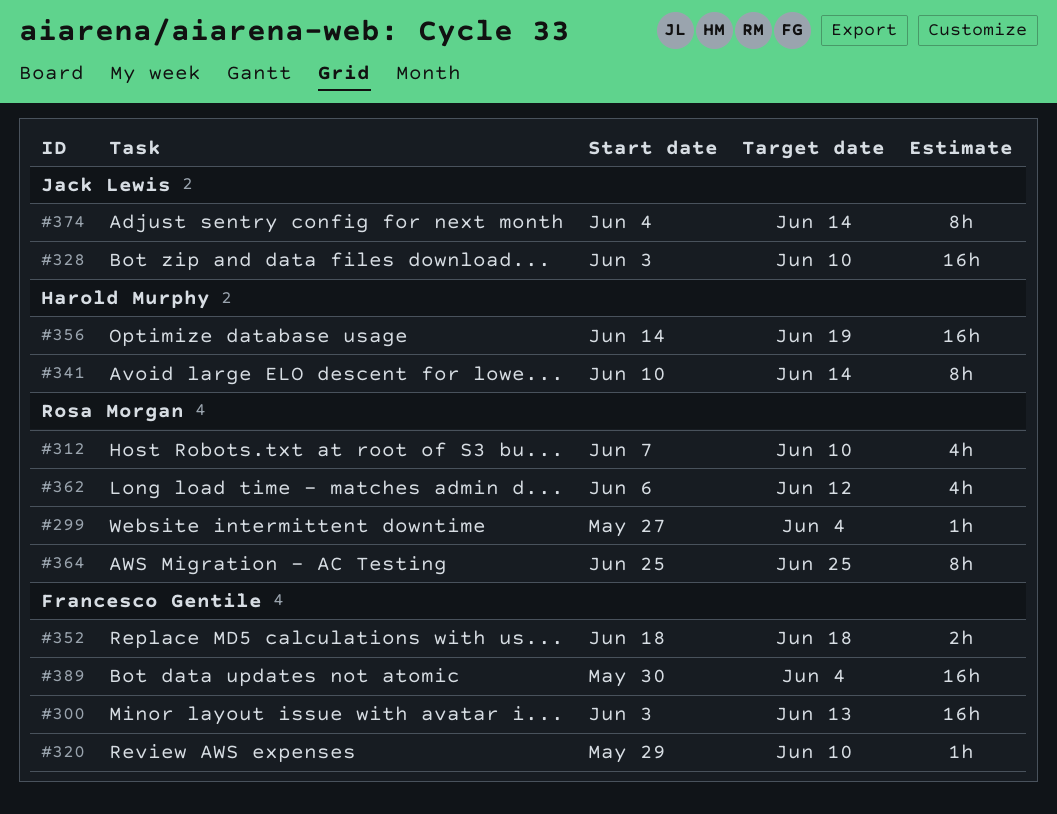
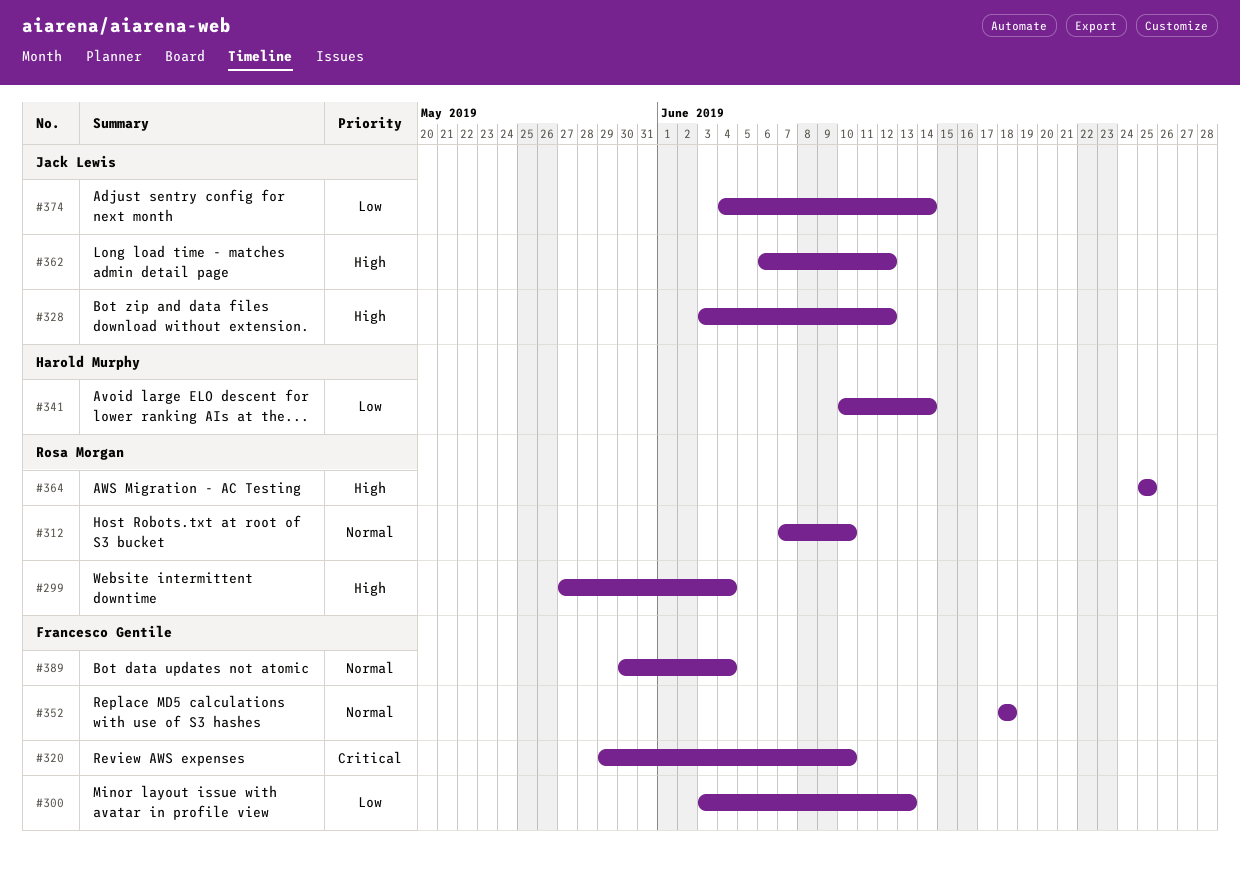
#328, due: Jun 10 -> Jun 12
#356: present -> none
#362, owner: Rosa Morgan -> Jack Lewis

